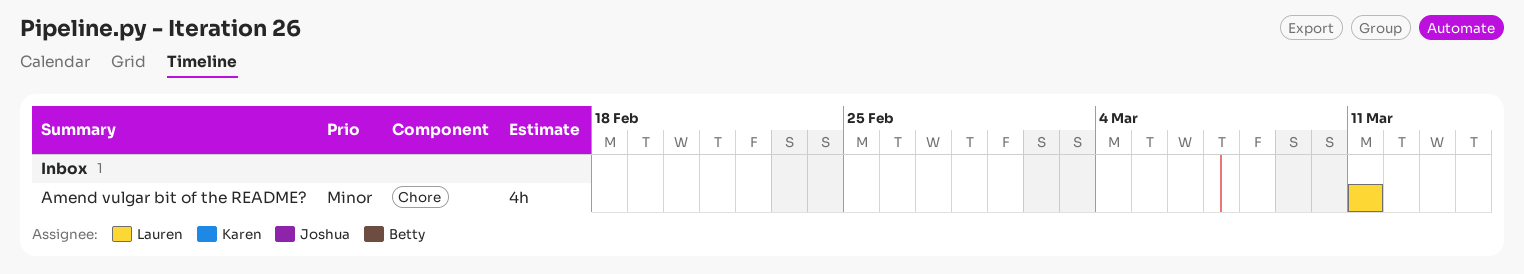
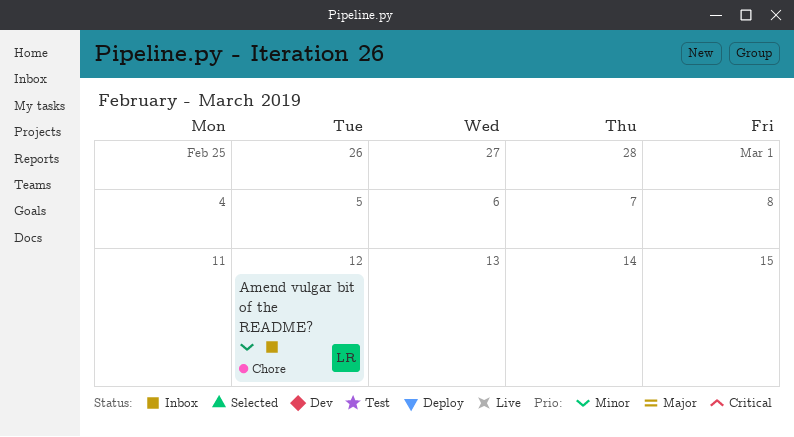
Amend vulgar bit of the README?, due: Mar 11 -> Mar 12

